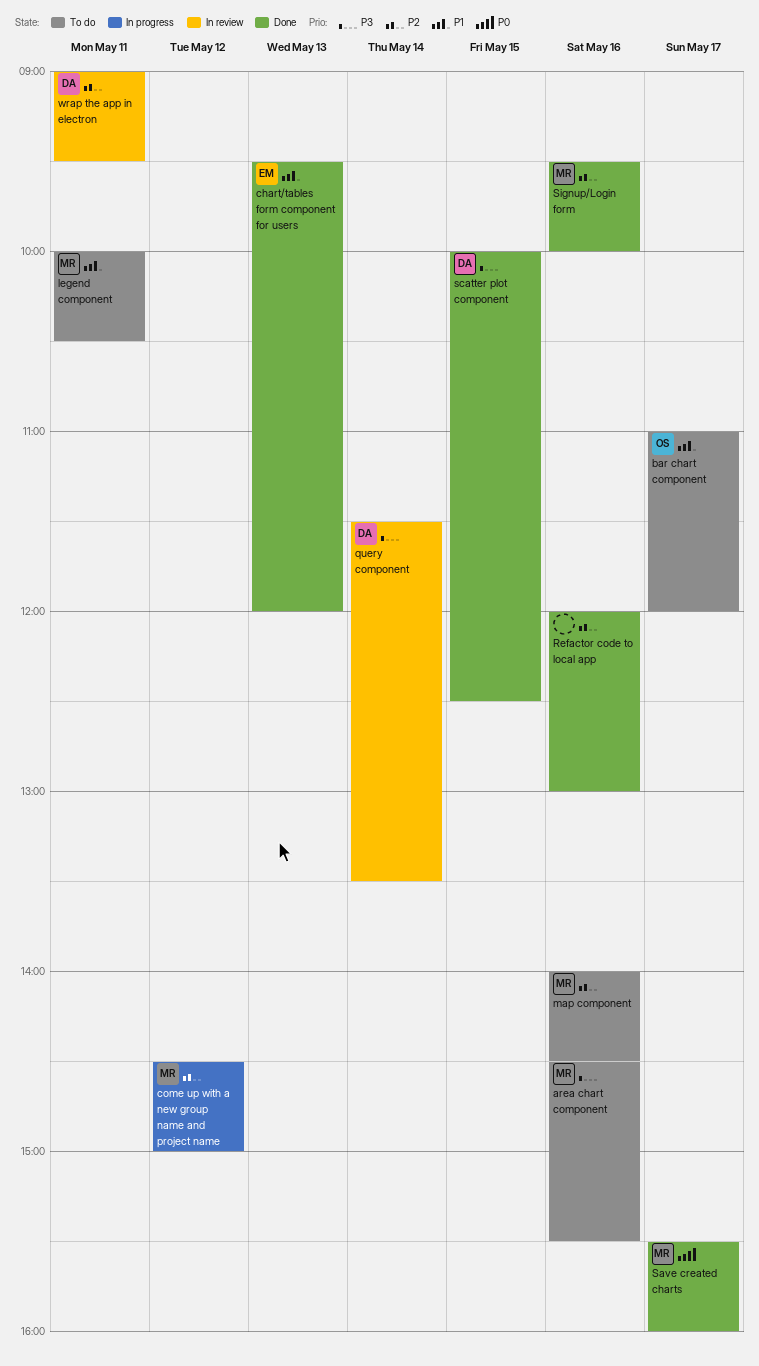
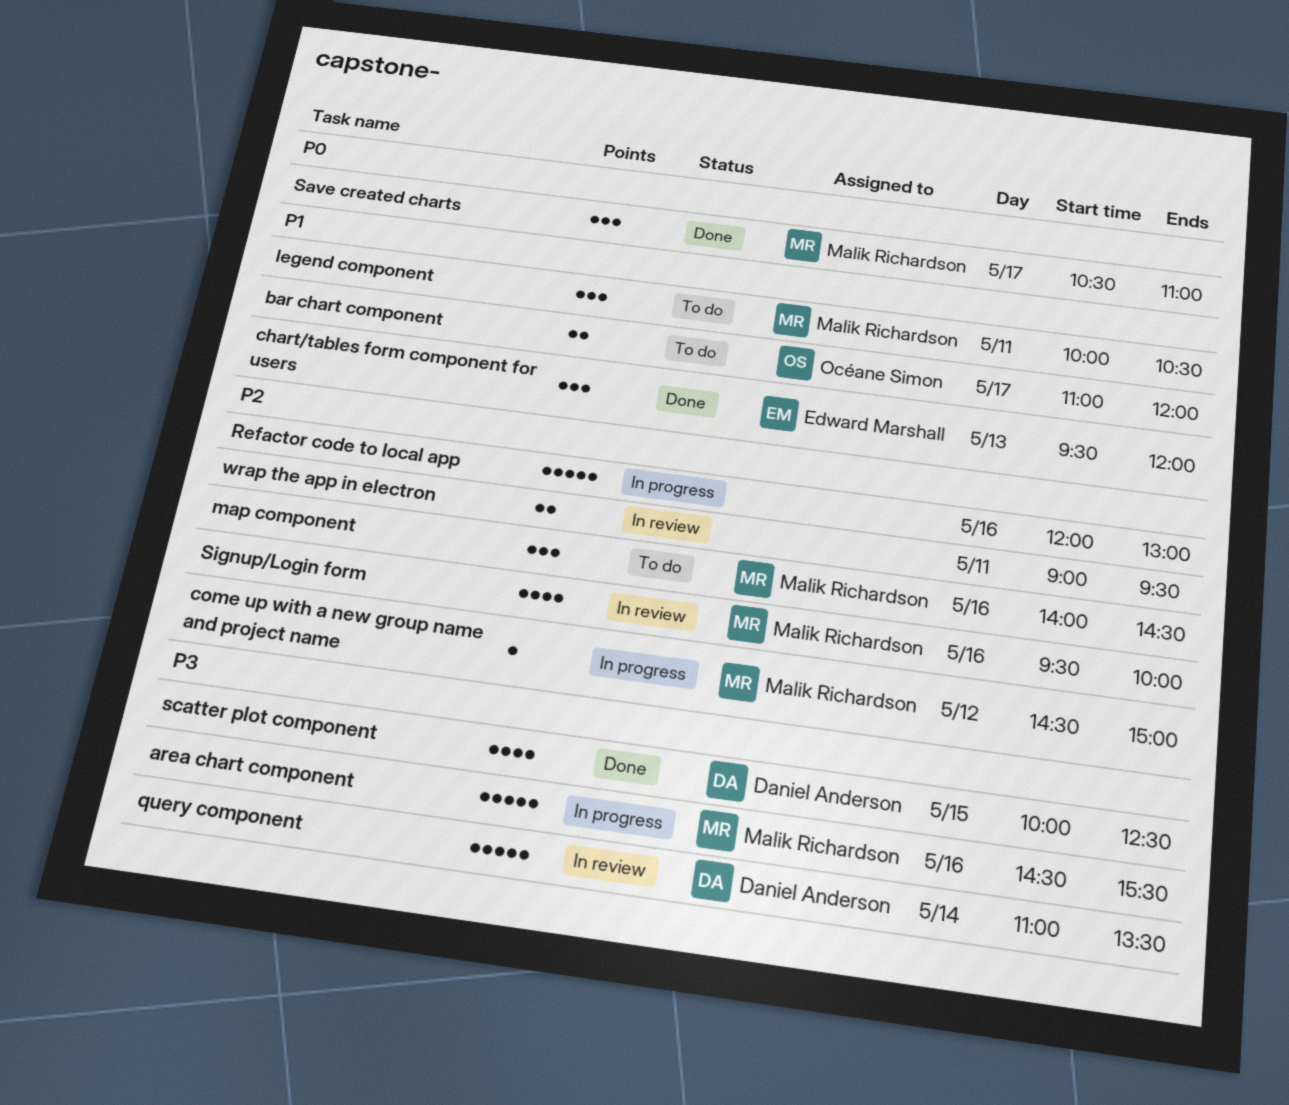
area chart component, status: To do -> In progress
query component, begins: 11:30 -> 11:00
Refactor code to local app, status: Done -> In progress
Save created charts, begins: 15:30 -> 10:30
Save created charts, ends: 16:00 -> 11:00
Signup/Login form, status: Done -> In review
wrap the app in electron, owner: Daniel Anderson -> none

